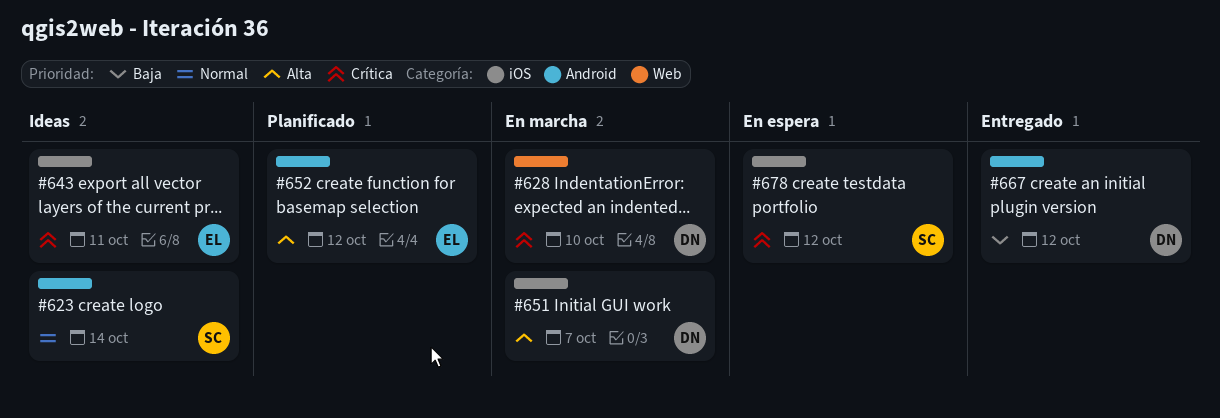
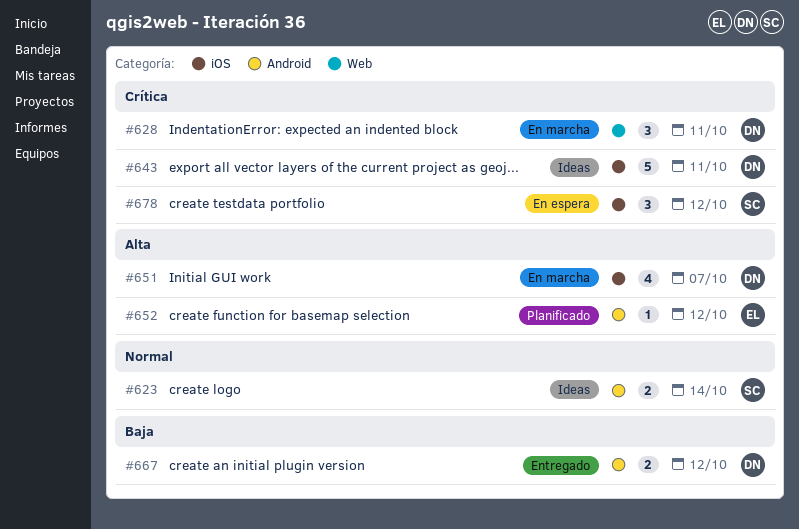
#628, due: Oct 10 -> Oct 11
#643, owner: EL -> DN

